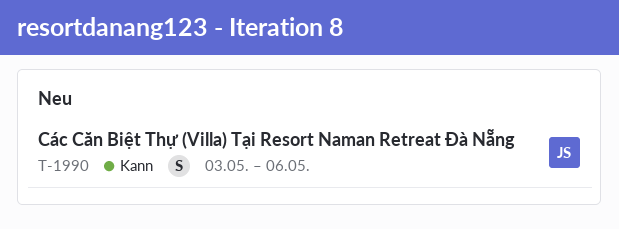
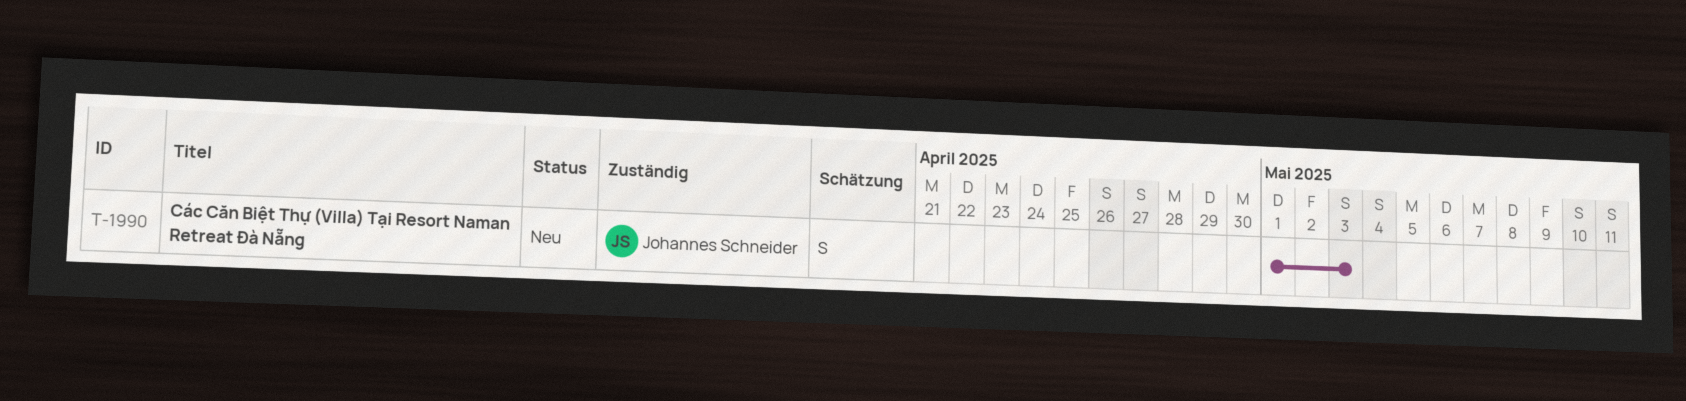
T-1990, start: May 3 -> May 1
T-1990, due: May 6 -> May 3

